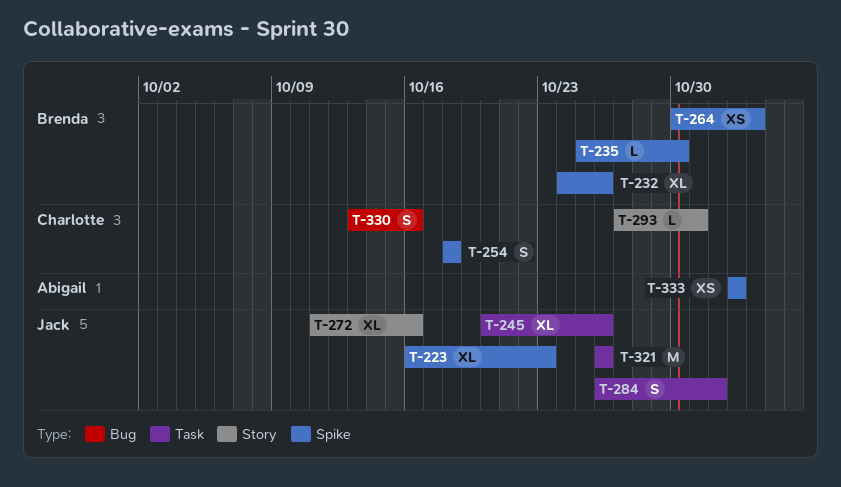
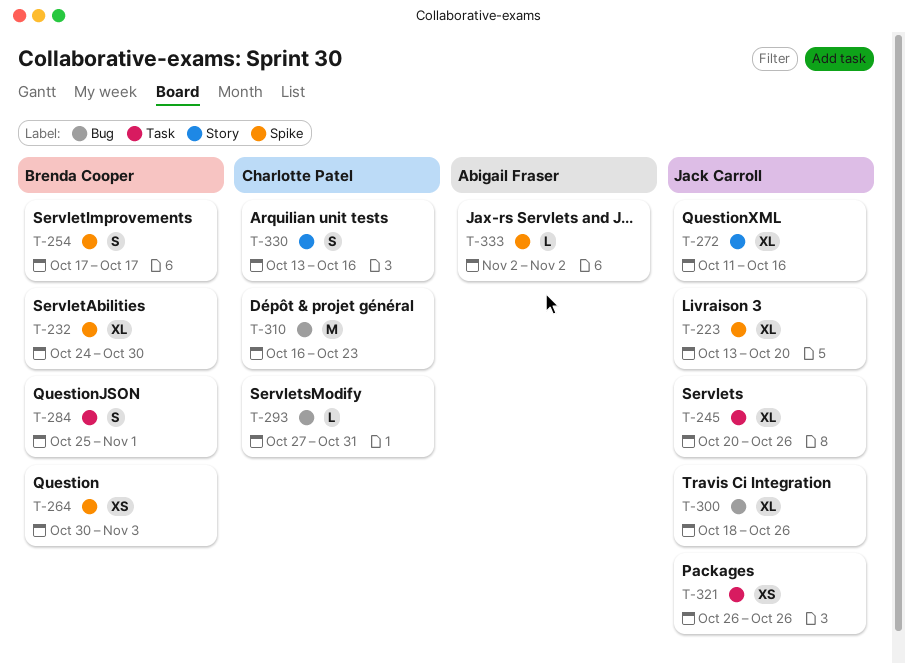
T-223, start: Oct 16 -> Oct 13
T-223, due: Oct 23 -> Oct 20
T-232, due: Oct 26 -> Oct 30
T-235: present -> none
T-254, owner: Charlotte Patel -> Brenda Cooper
T-254, start: Oct 18 -> Oct 17
T-254, due: Oct 18 -> Oct 17
T-284, owner: Jack Carroll -> Brenda Cooper
T-284, start: Oct 26 -> Oct 25
T-293, label: Story -> Bug
T-300: none -> present
T-310: none -> present
T-321, estimate: M -> XS
T-330, label: Bug -> Story
T-333, estimate: XS -> L

